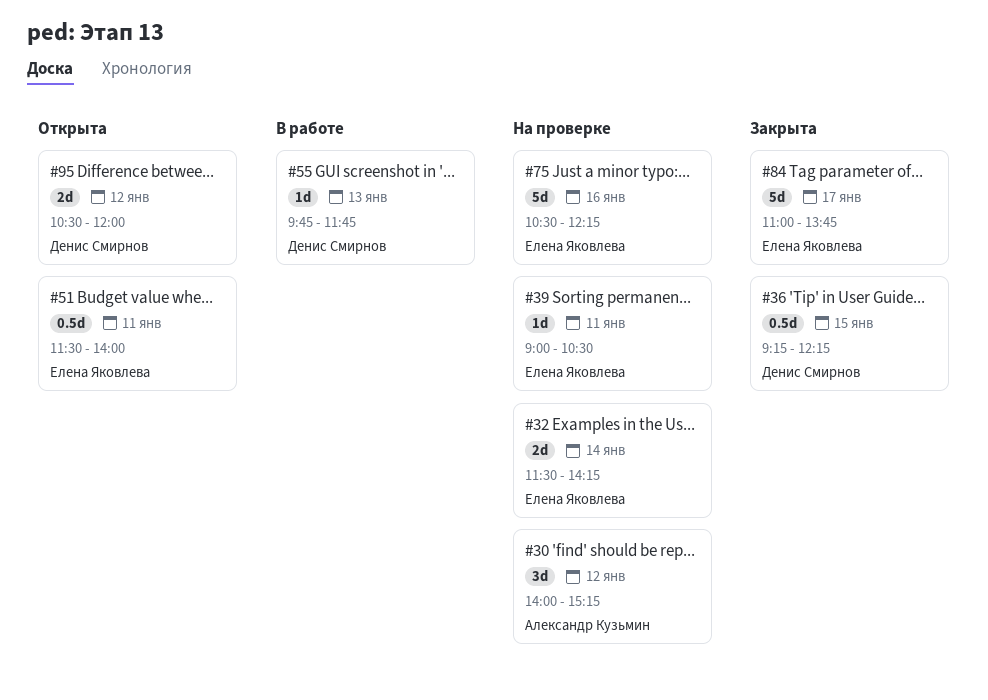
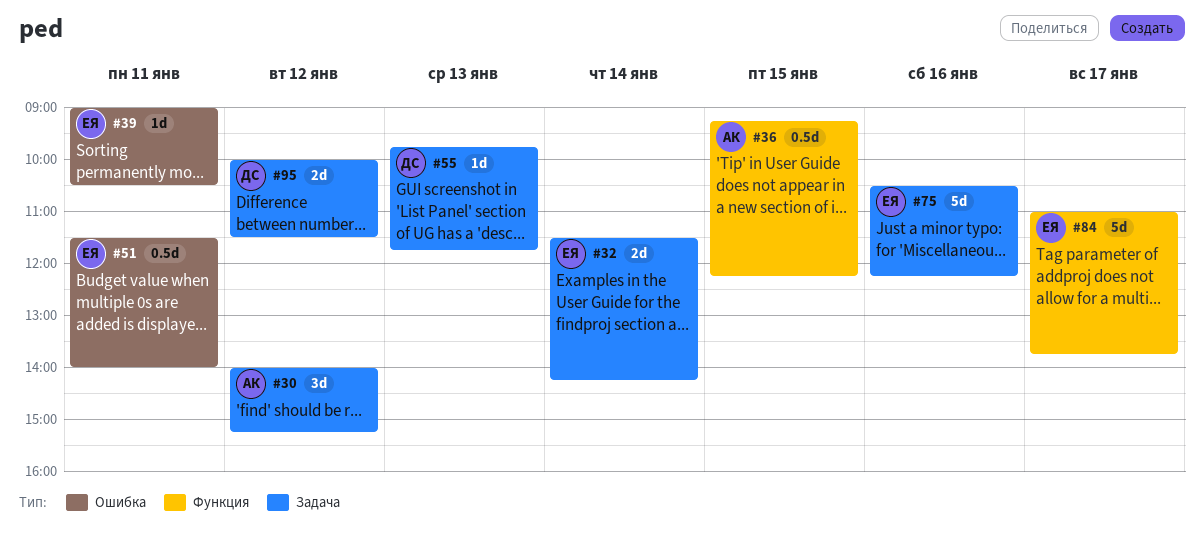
#36, owner: Денис Смирнов -> Александр Кузьмин
#95, begins: 10:30 -> 10:00
#95, ends: 12:00 -> 11:30

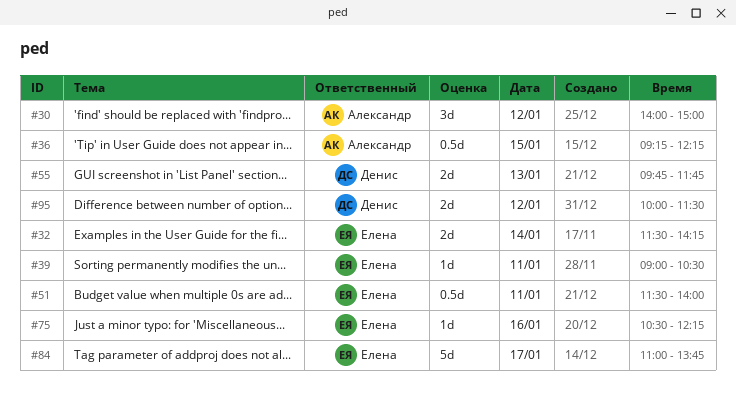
#30, ends: 15:15 -> 15:00
#55, estimate: 1d -> 2d
#75, estimate: 5d -> 1d

